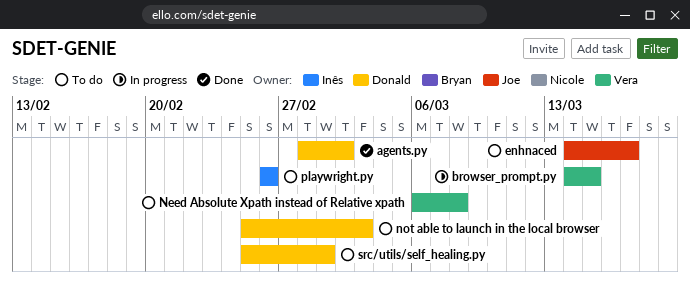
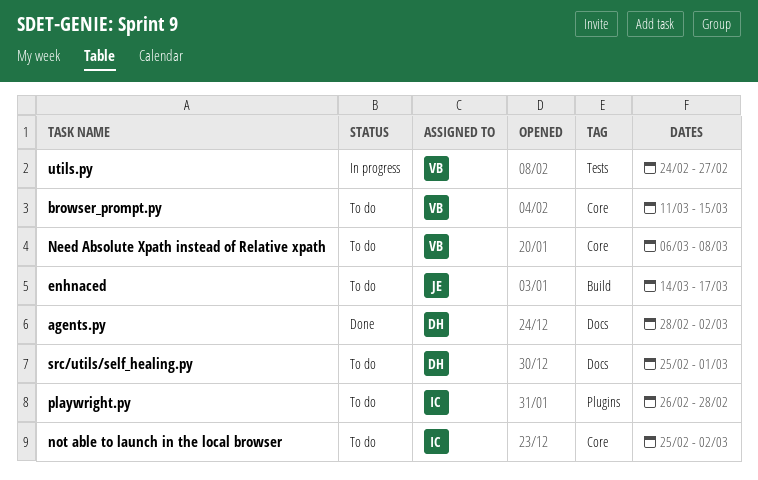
browser_prompt.py, status: In progress -> To do
browser_prompt.py, start: Mar 14 -> Mar 11
not able to launch in the local browser, owner: Donald -> Inês
not able to launch in the local browser, due: Mar 3 -> Mar 2
playwright.py, due: Feb 26 -> Feb 28
utils.py: none -> present

